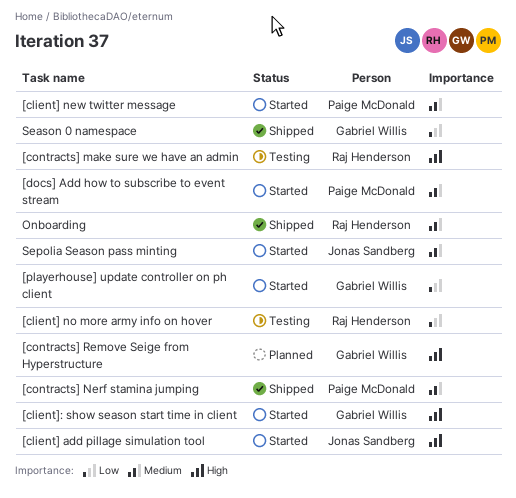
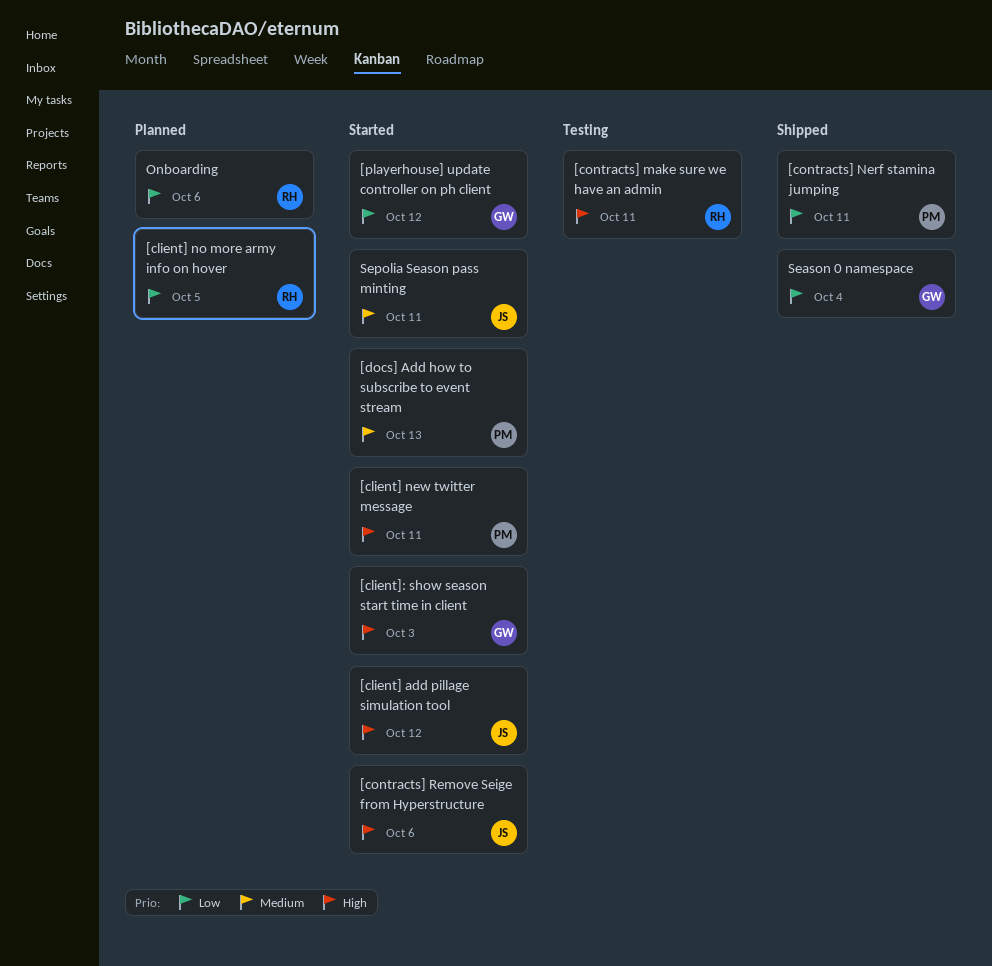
[client] new twitter message, priority: Medium -> High
[client] no more army info on hover, status: Testing -> Planned
[contracts] Nerf stamina jumping, priority: Medium -> Low
[contracts] Remove Seige from Hyperstructure, status: Planned -> Started
[contracts] Remove Seige from Hyperstructure, owner: Gabriel Willis -> Jonas Sandberg
Onboarding, status: Shipped -> Planned
Onboarding, priority: Medium -> Low

